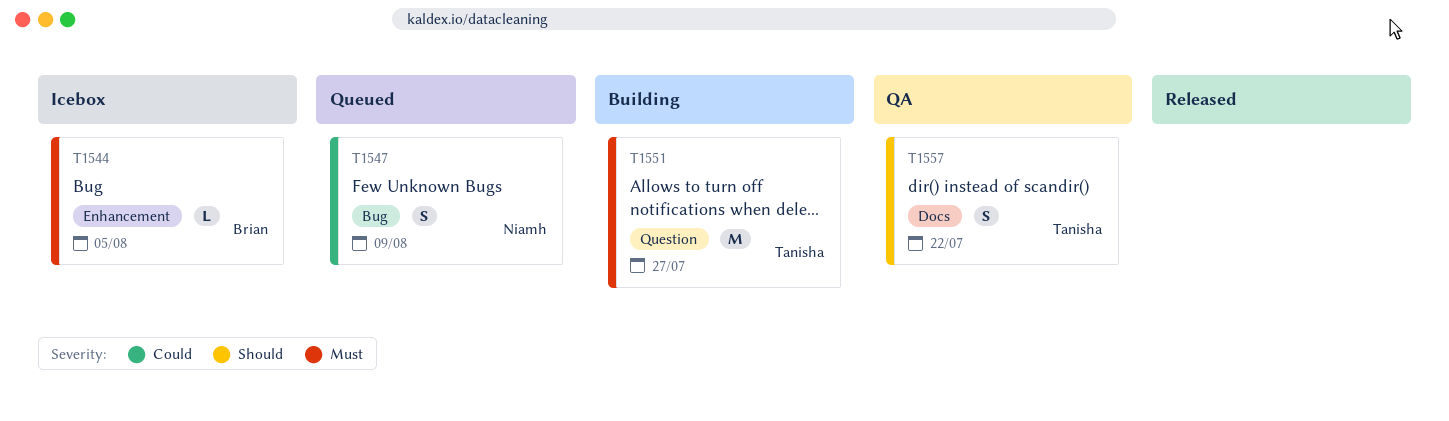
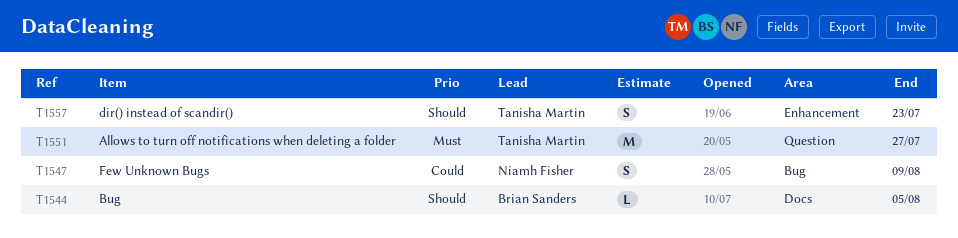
T1544, priority: Must -> Should
T1544, label: Enhancement -> Docs
T1557, label: Docs -> Enhancement
T1557, due: Jul 22 -> Jul 23

